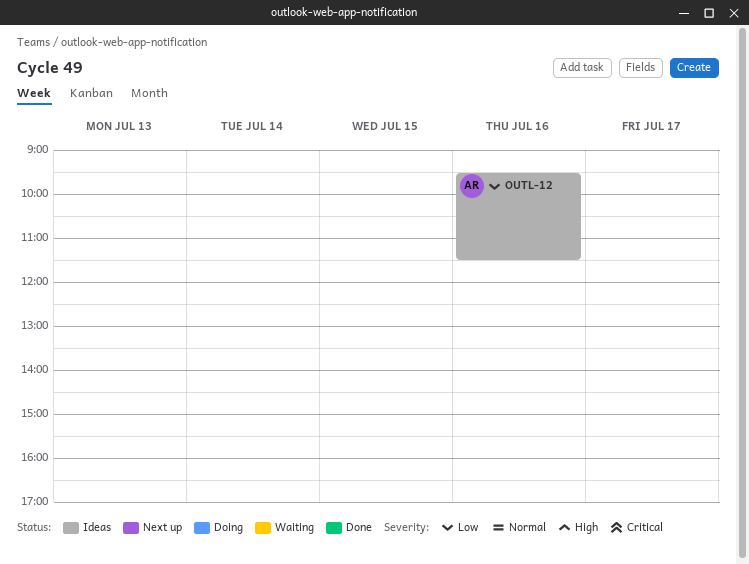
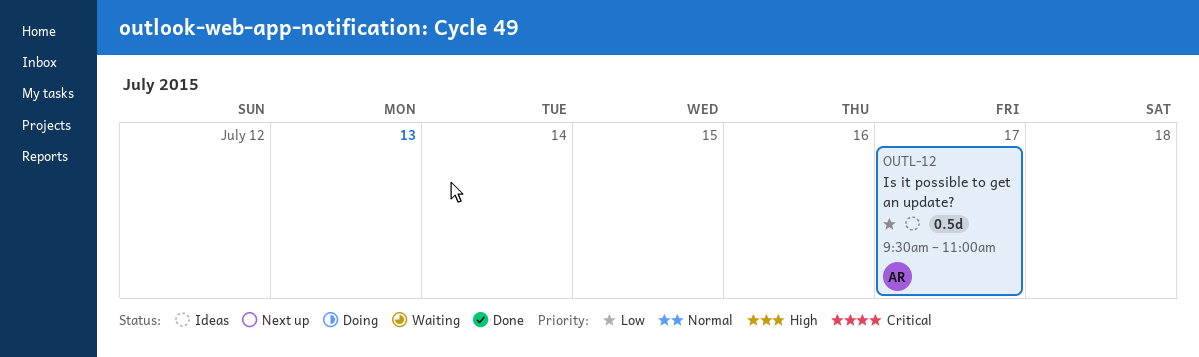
OUTL-12, day: Jul 16 -> Jul 17
OUTL-12, ends: 11:30 -> 11:00

